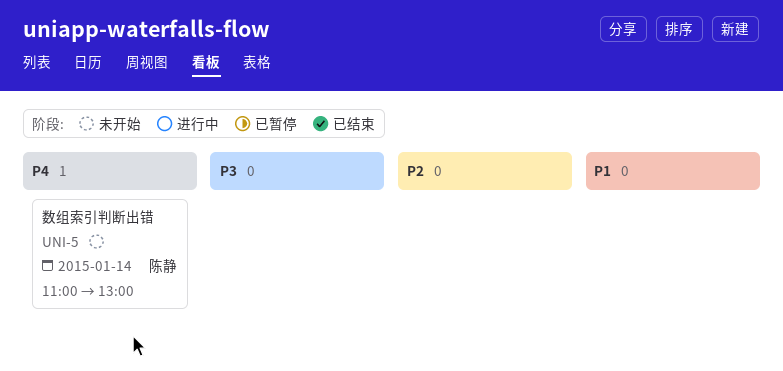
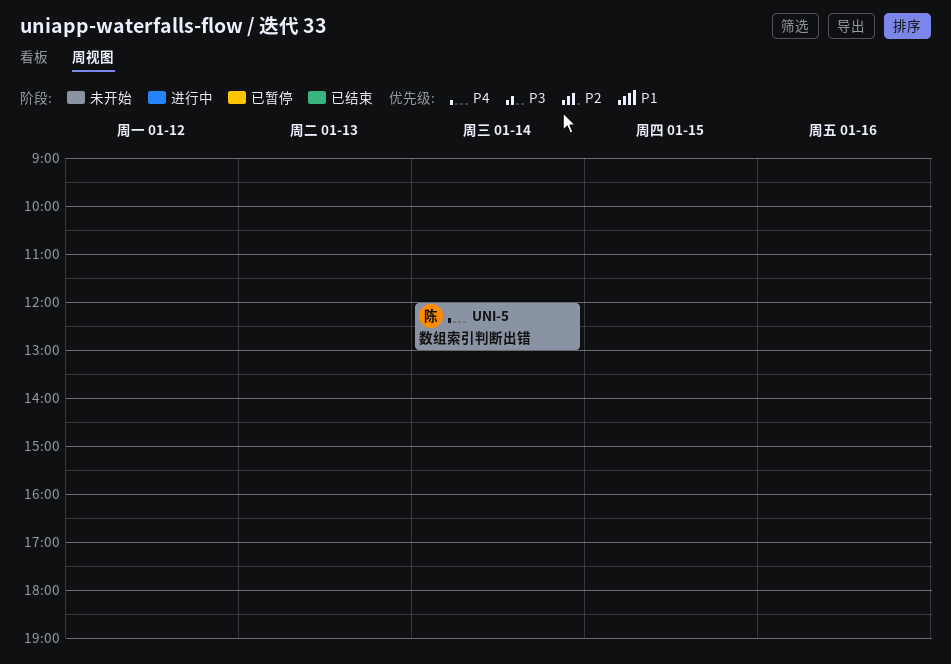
UNI-5, begins: 11:00 -> 12:00

